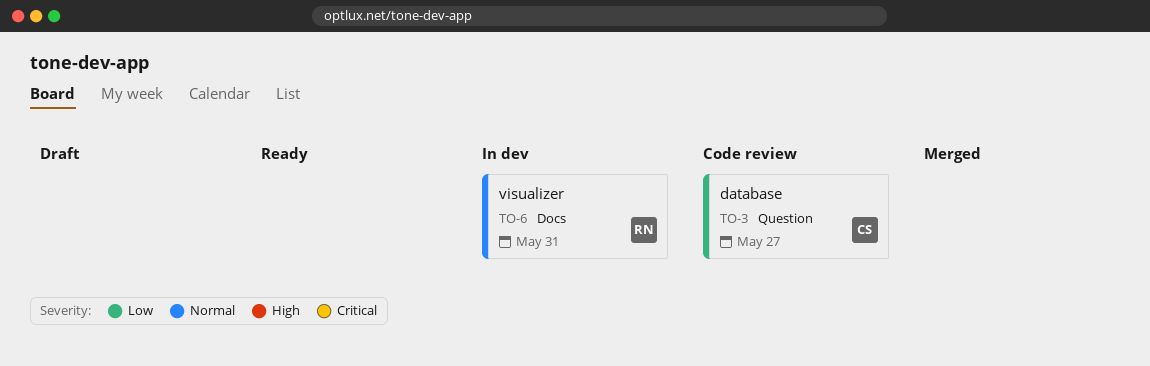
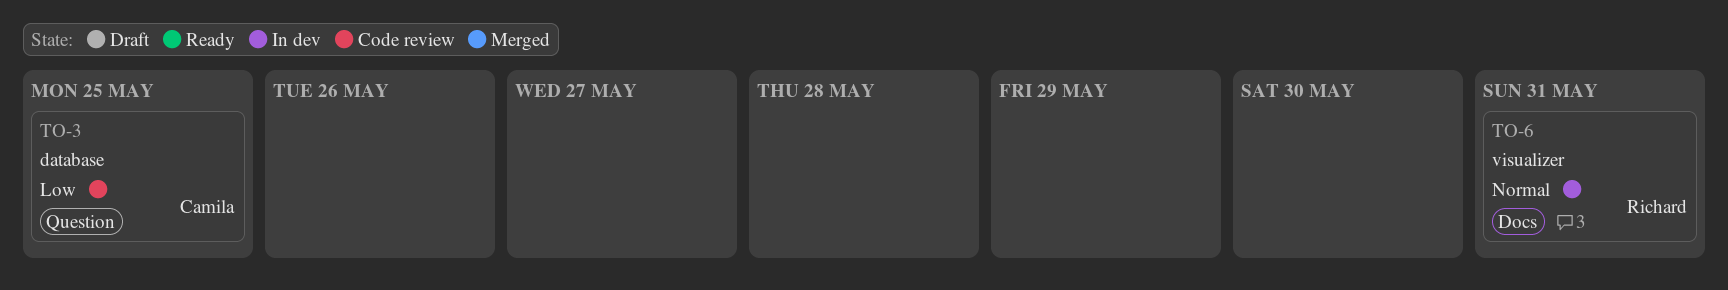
TO-3, due: May 27 -> May 25

